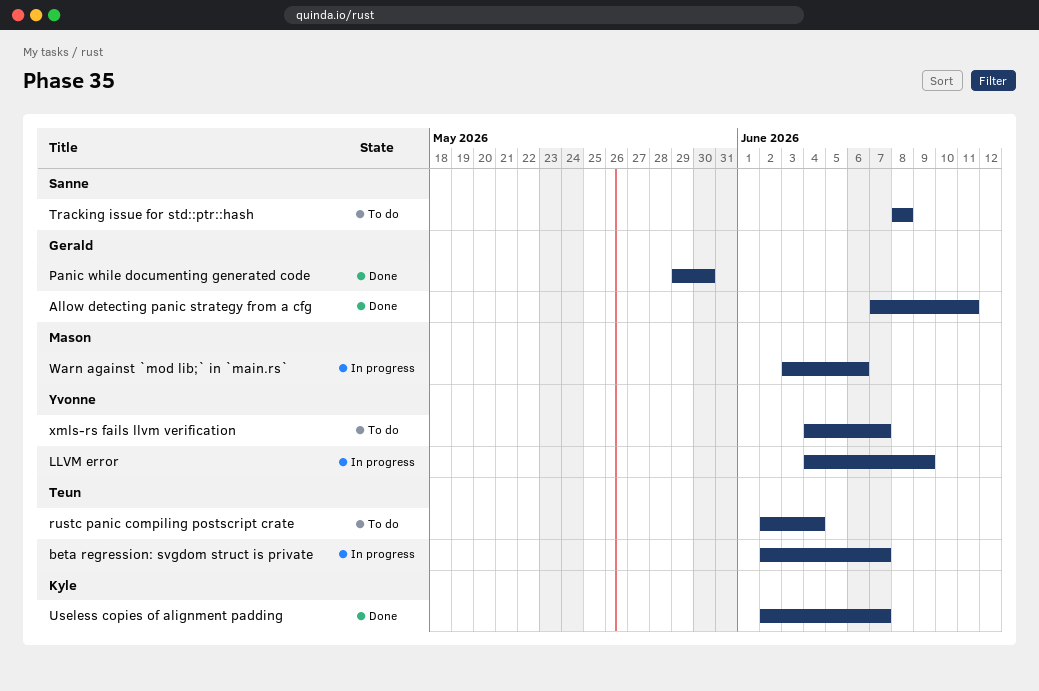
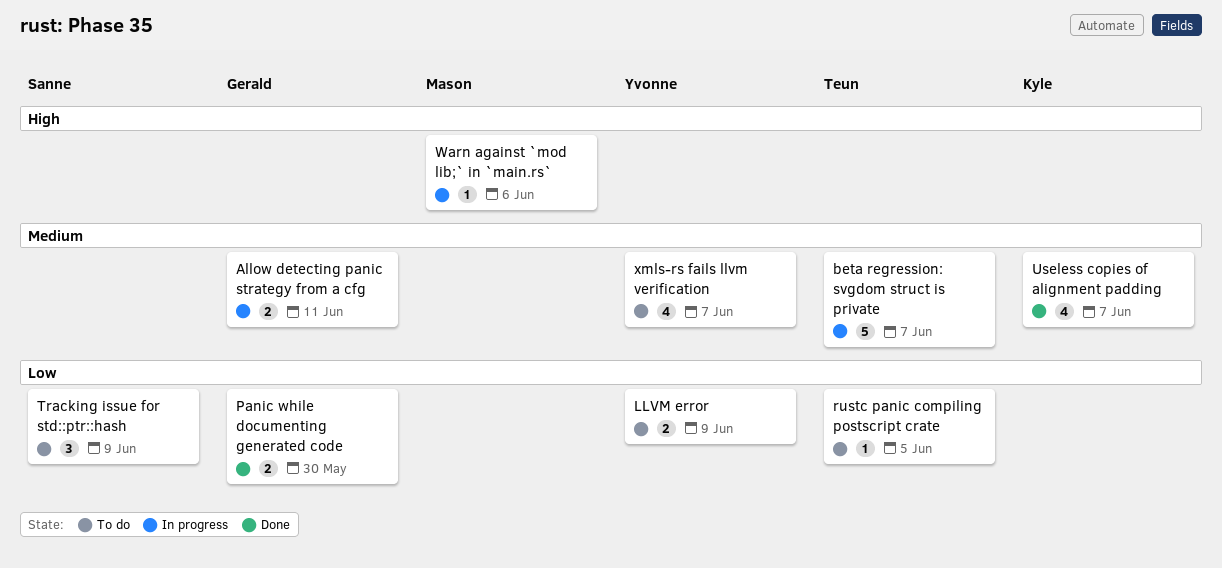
Allow detecting panic strategy from a cfg, status: Done -> In progress
LLVM error, status: In progress -> To do
rustc panic compiling postscript crate, due: Jun 4 -> Jun 5
Tracking issue for std::ptr::hash, due: Jun 8 -> Jun 9

